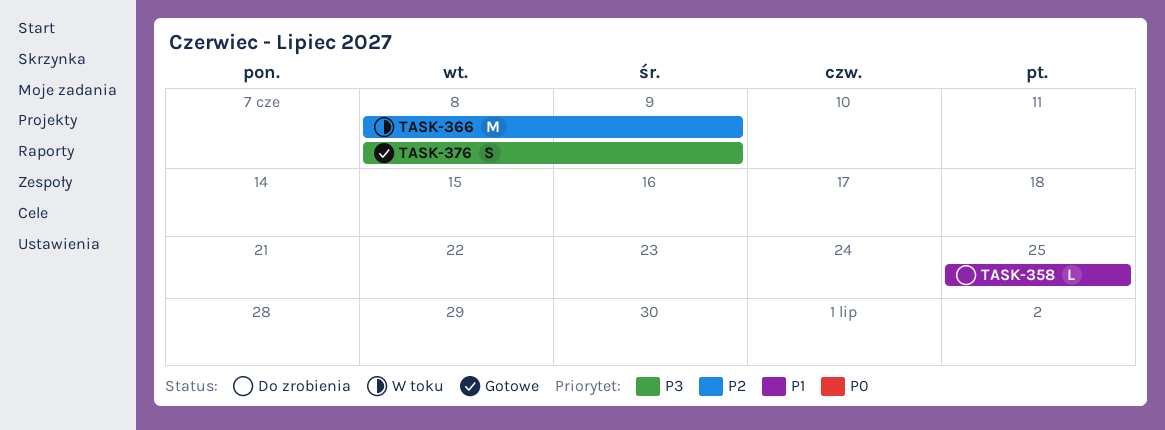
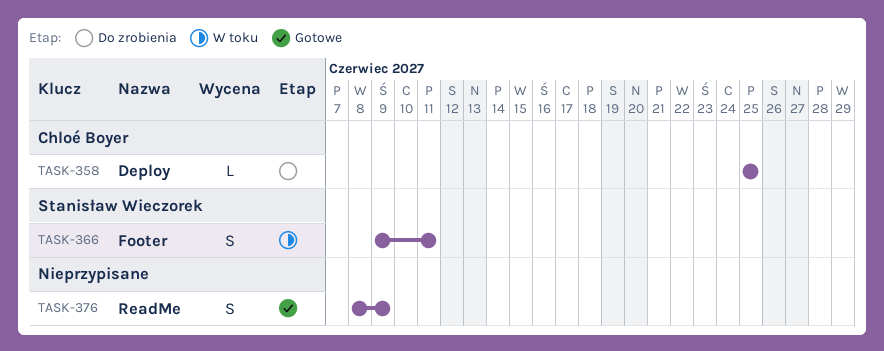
TASK-366, estimate: M -> S
TASK-366, start: Jun 8 -> Jun 9
TASK-366, due: Jun 9 -> Jun 11

